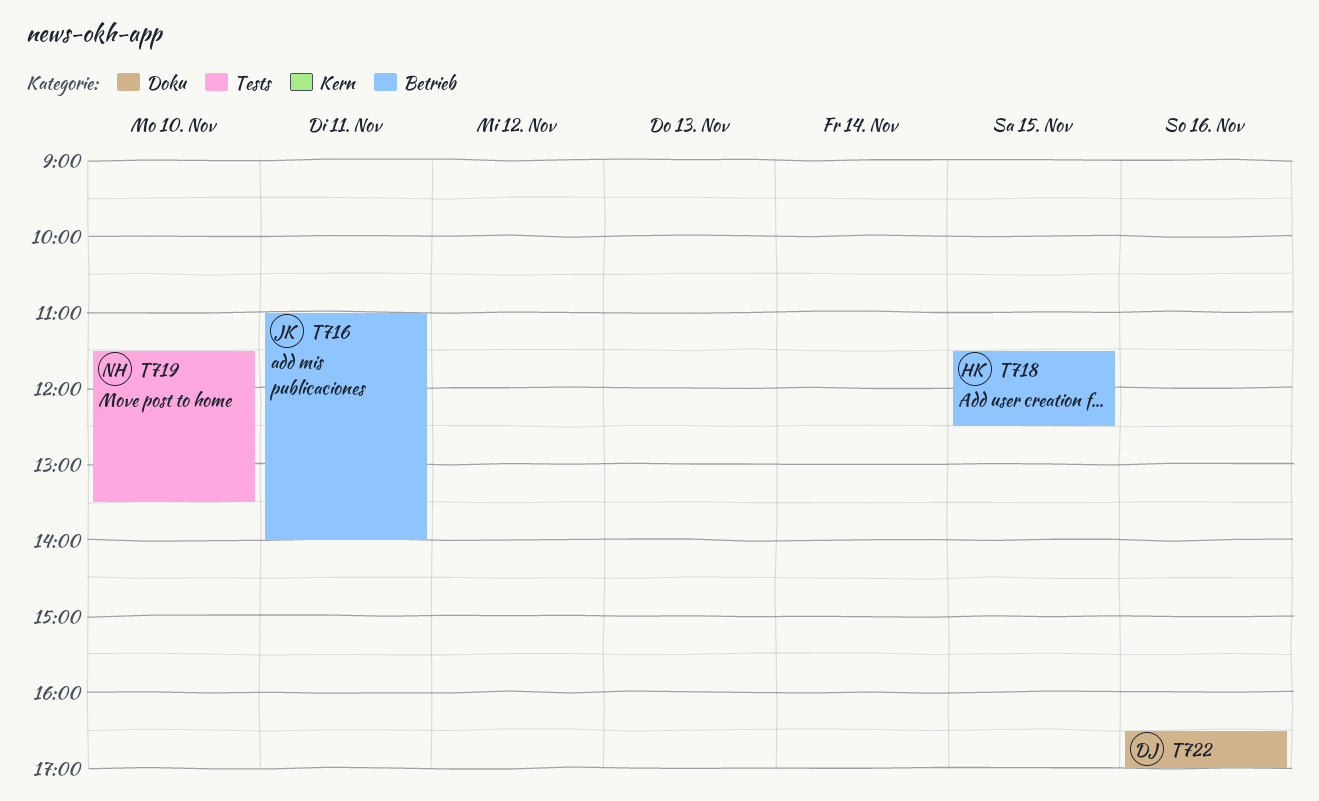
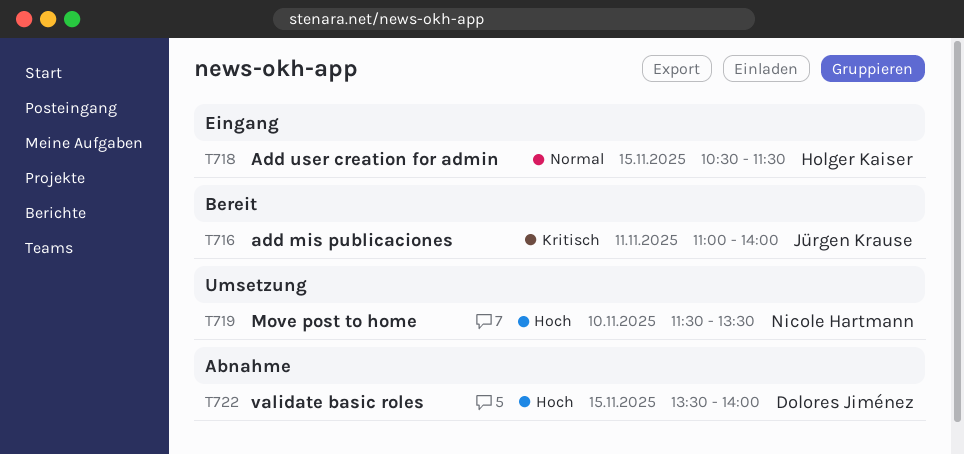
T718, begins: 11:30 -> 10:30
T718, ends: 12:30 -> 11:30
T722, day: Nov 16 -> Nov 15
T722, begins: 16:30 -> 13:30
T722, ends: 17:00 -> 14:00

